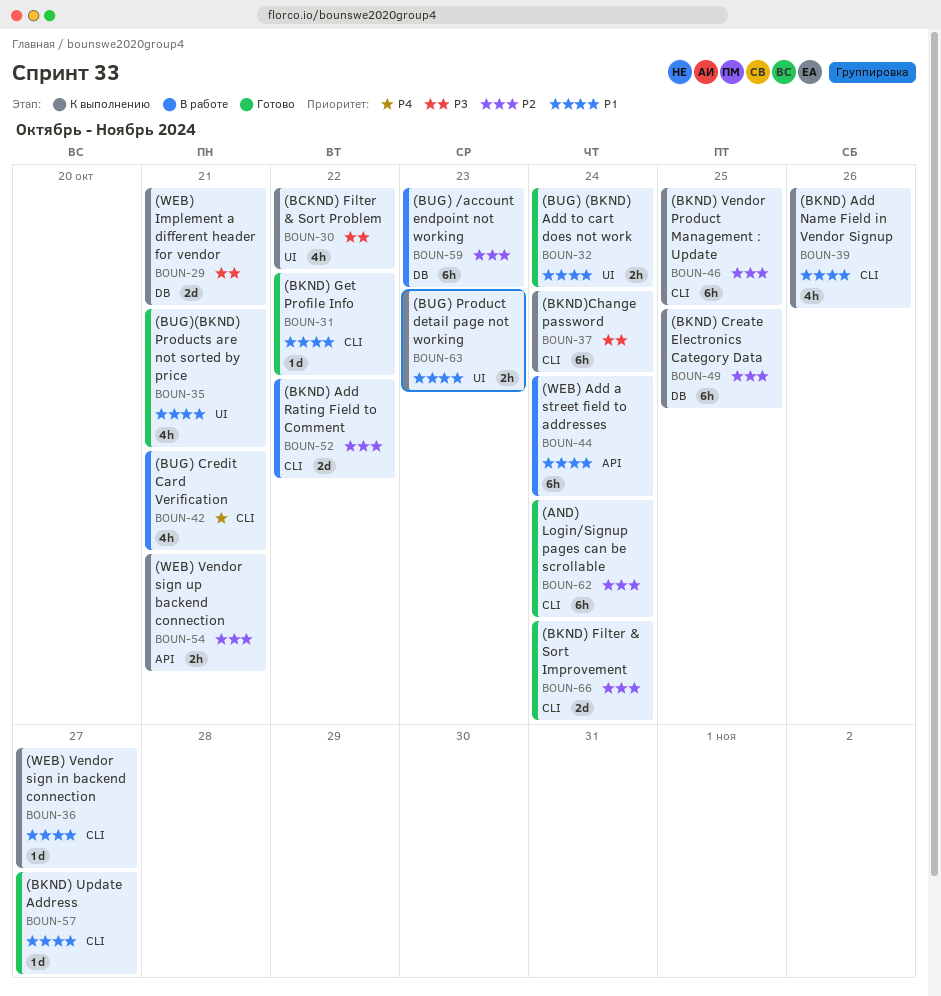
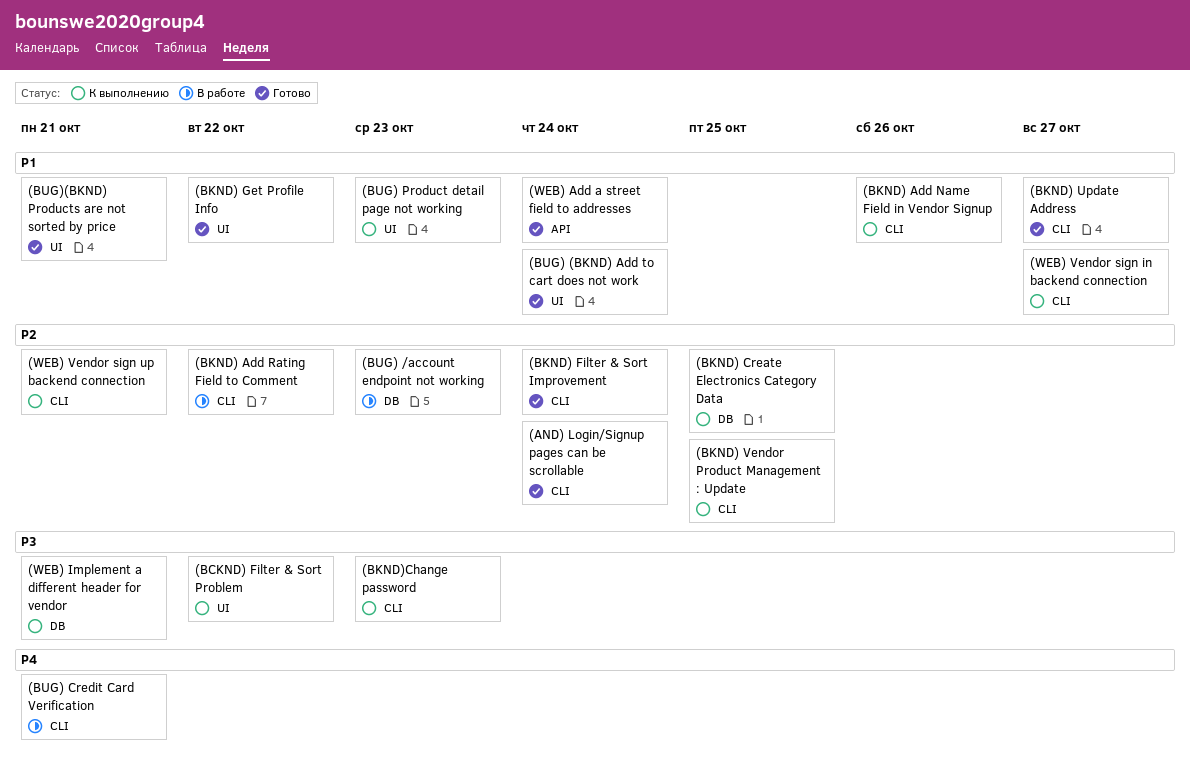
(BKND) Get Profile Info, label: CLI -> UI
(BKND)Change password, due: Oct 24 -> Oct 23
(WEB) Add a street field to addresses, status: В работе -> Готово
(WEB) Vendor sign up backend connection, label: API -> CLI

